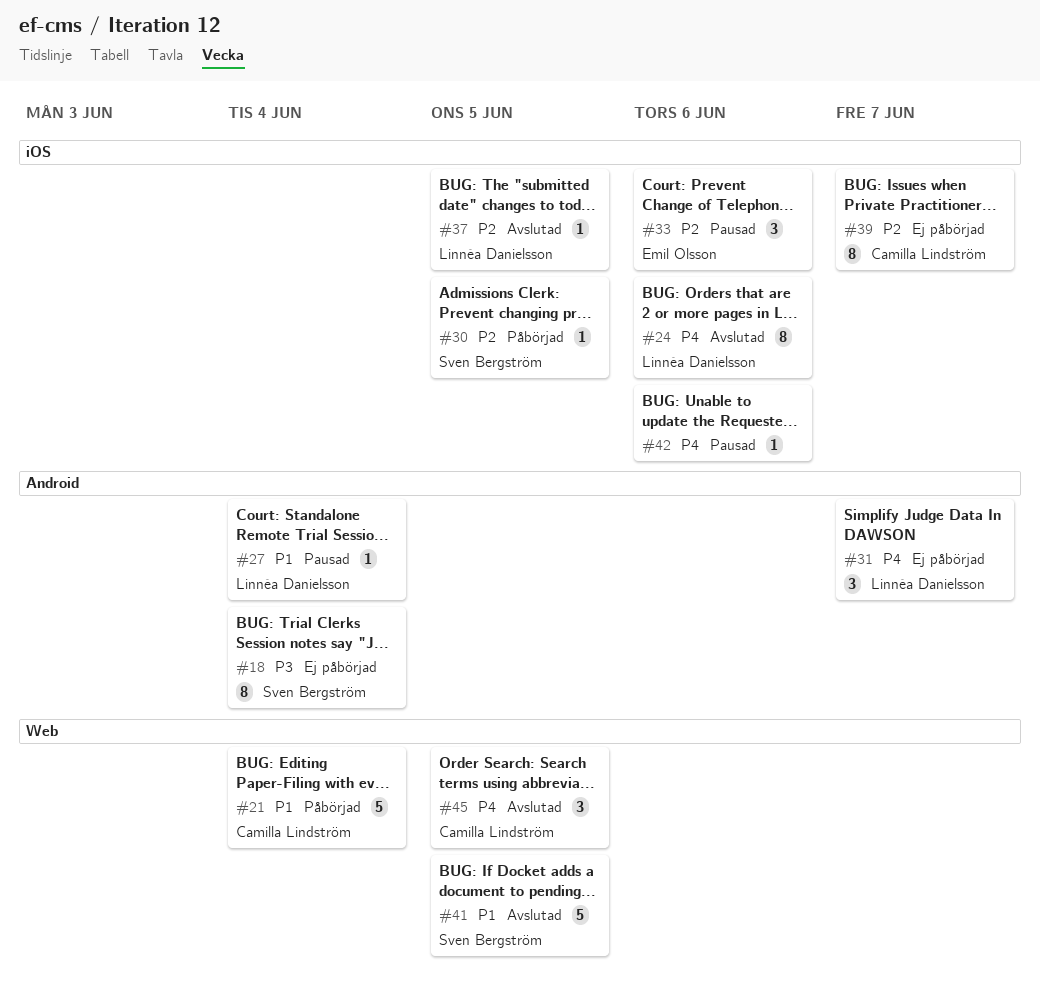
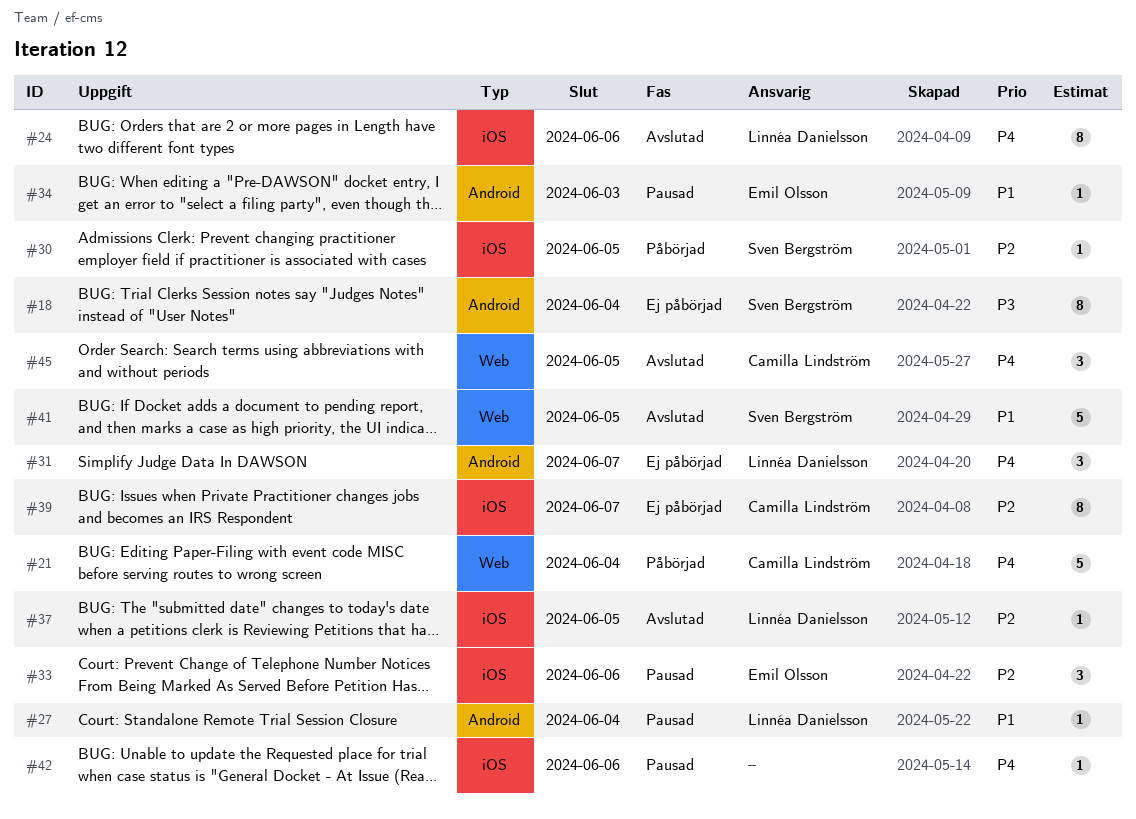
#21, priority: P1 -> P4
#34: none -> present

